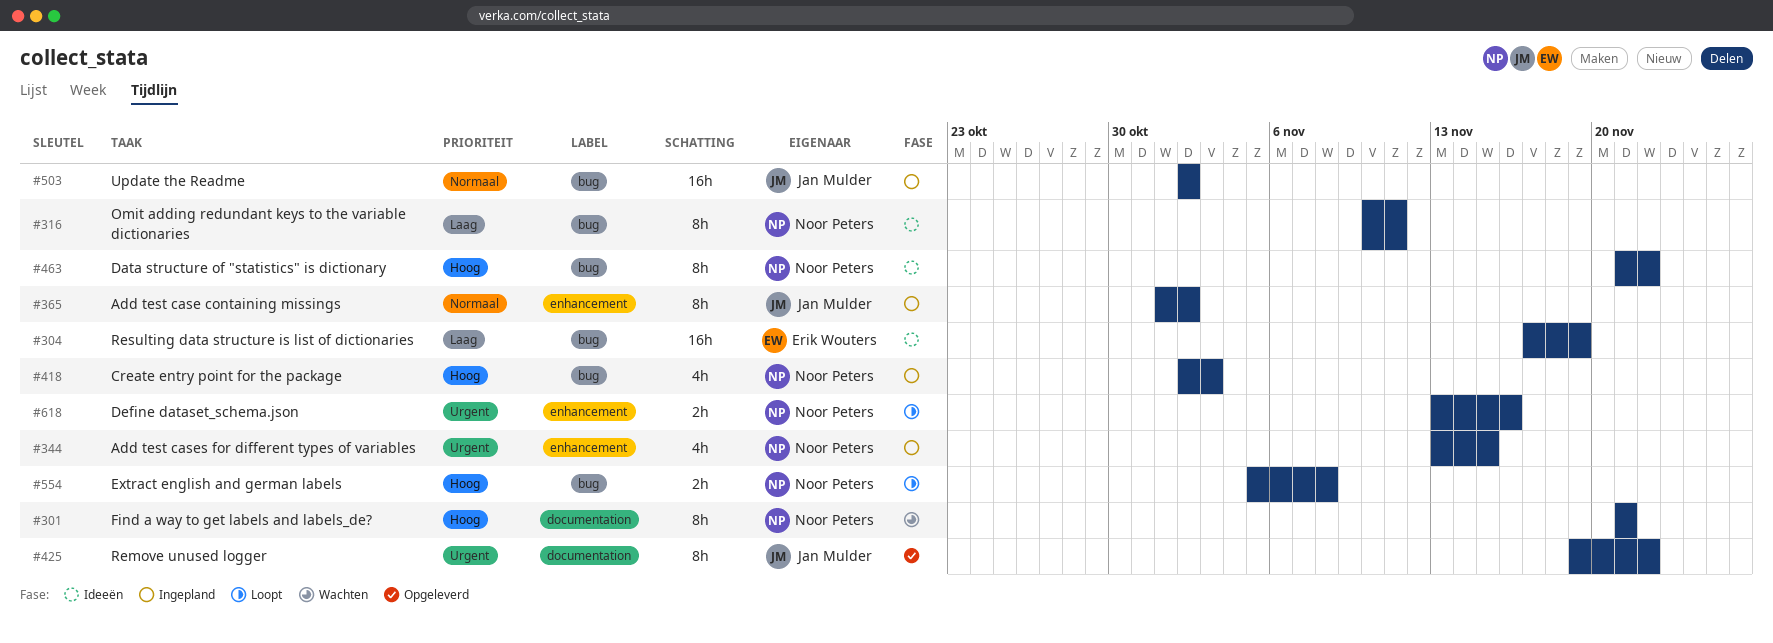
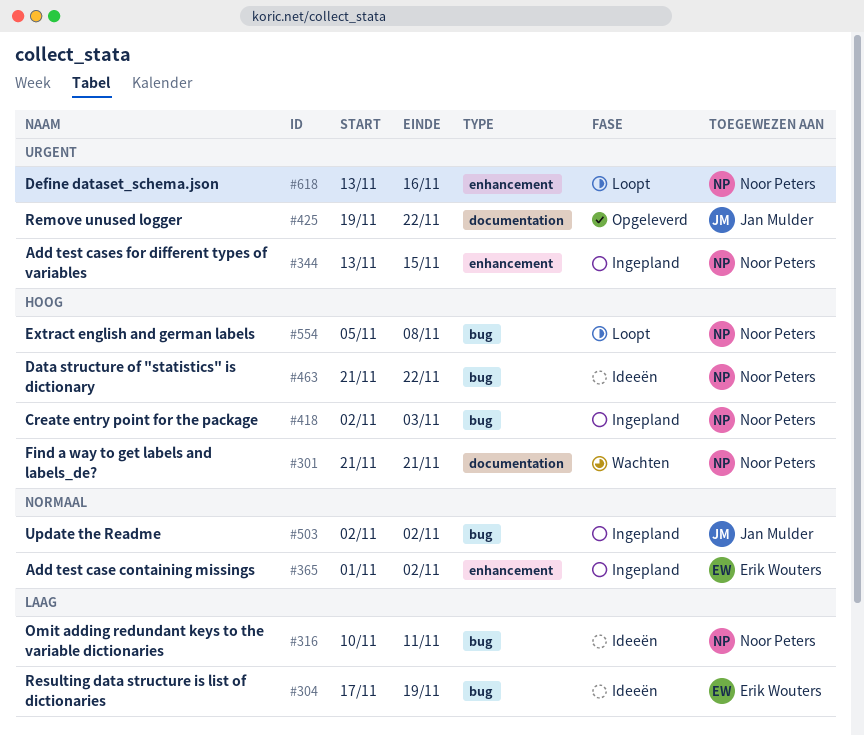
#365, owner: Jan Mulder -> Erik Wouters

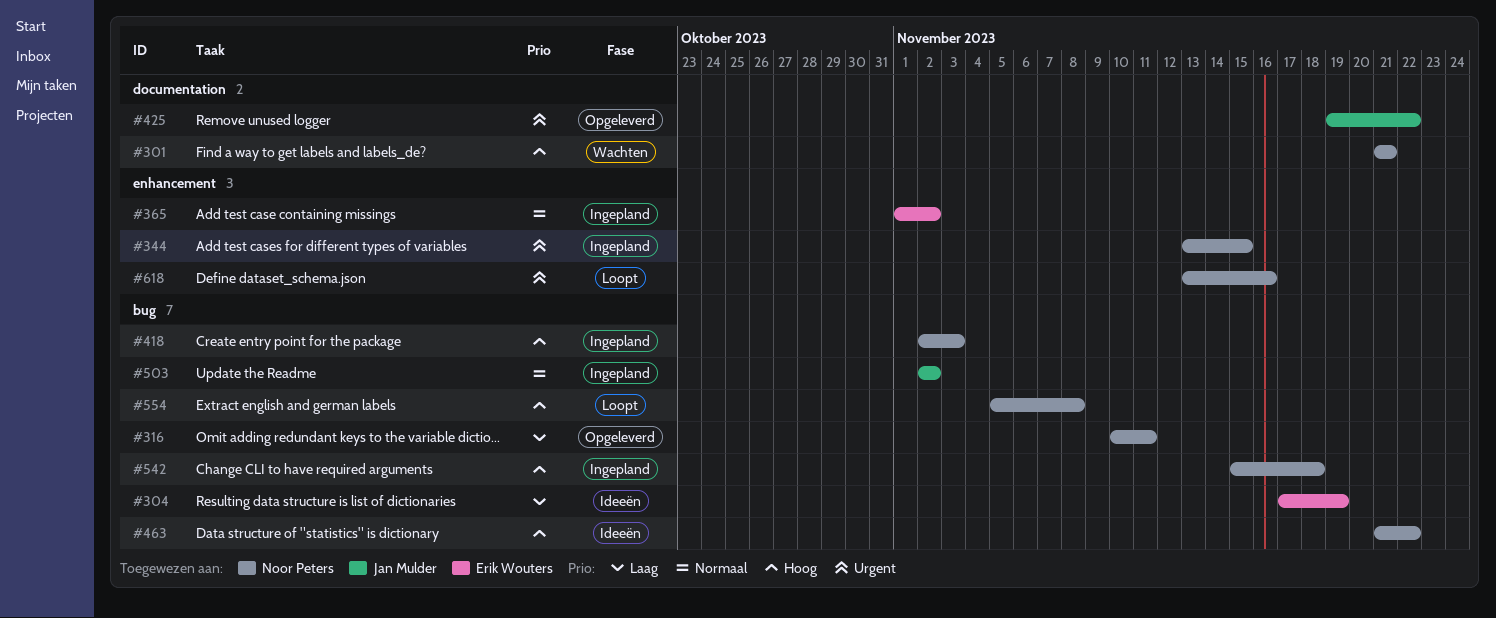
#316, status: Ideeën -> Opgeleverd
#542: none -> present

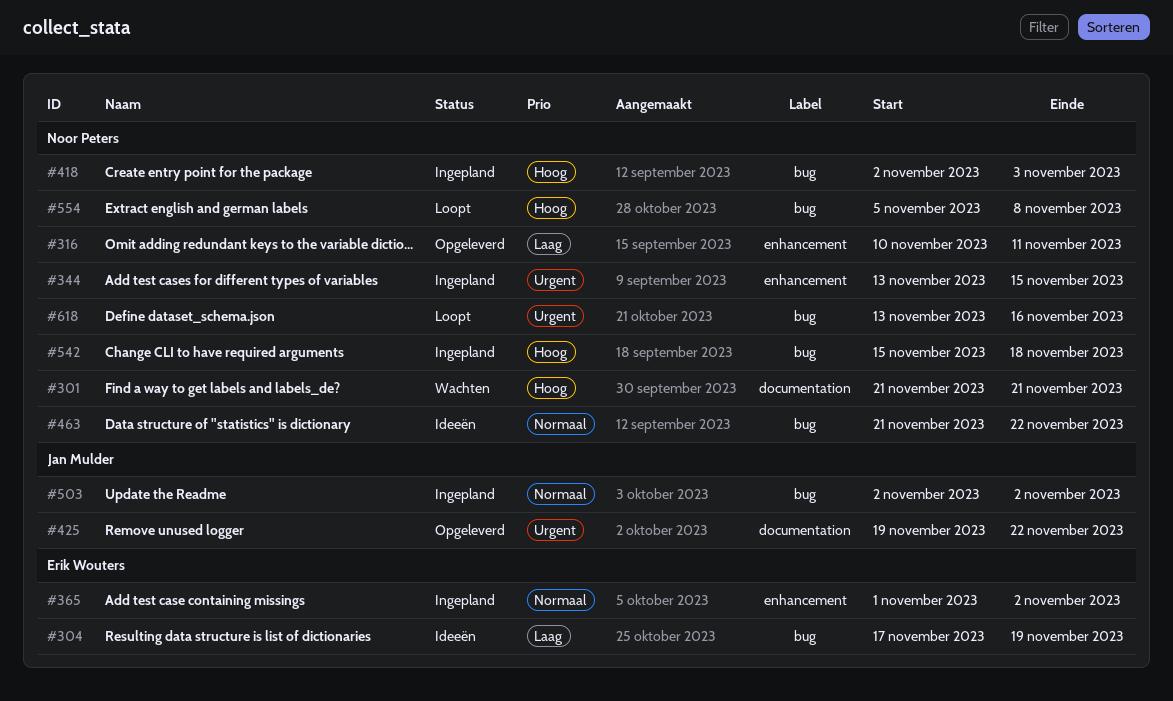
#316, label: bug -> enhancement
#463, priority: Hoog -> Normaal
#618, label: enhancement -> bug

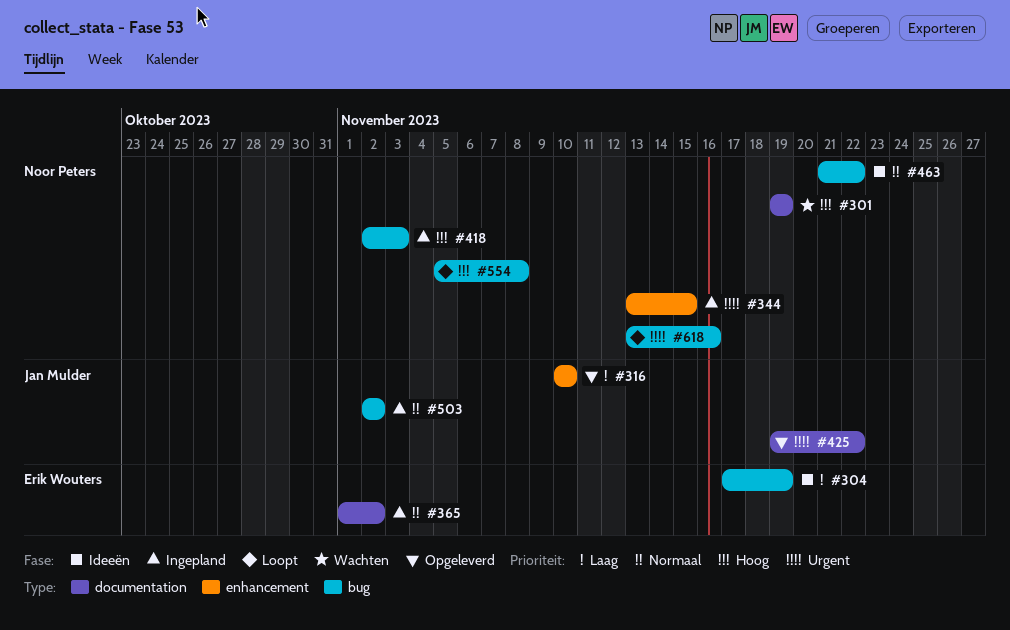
#301, start: Nov 21 -> Nov 19
#301, due: Nov 21 -> Nov 19
#316, owner: Noor Peters -> Jan Mulder
#316, due: Nov 11 -> Nov 10
#365, label: enhancement -> documentation
#542: present -> none

